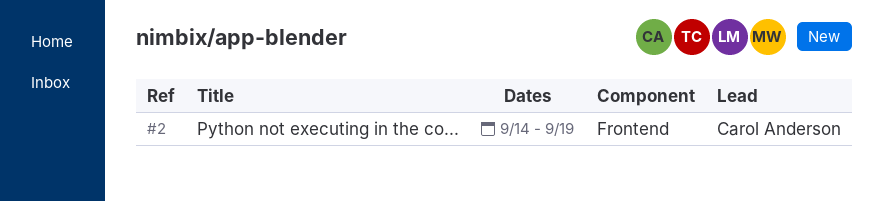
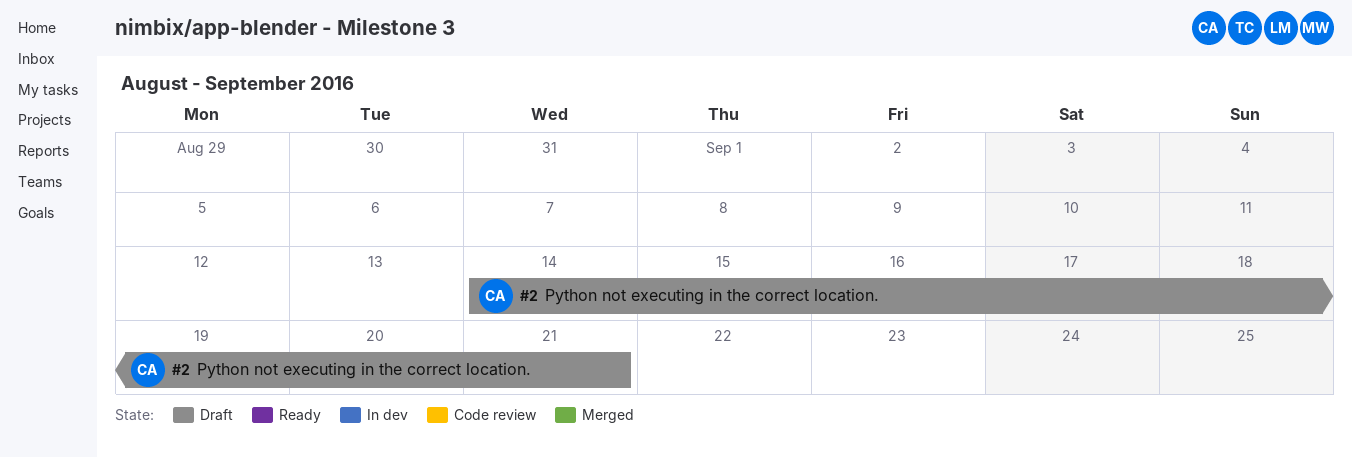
#2, due: Sep 19 -> Sep 21

